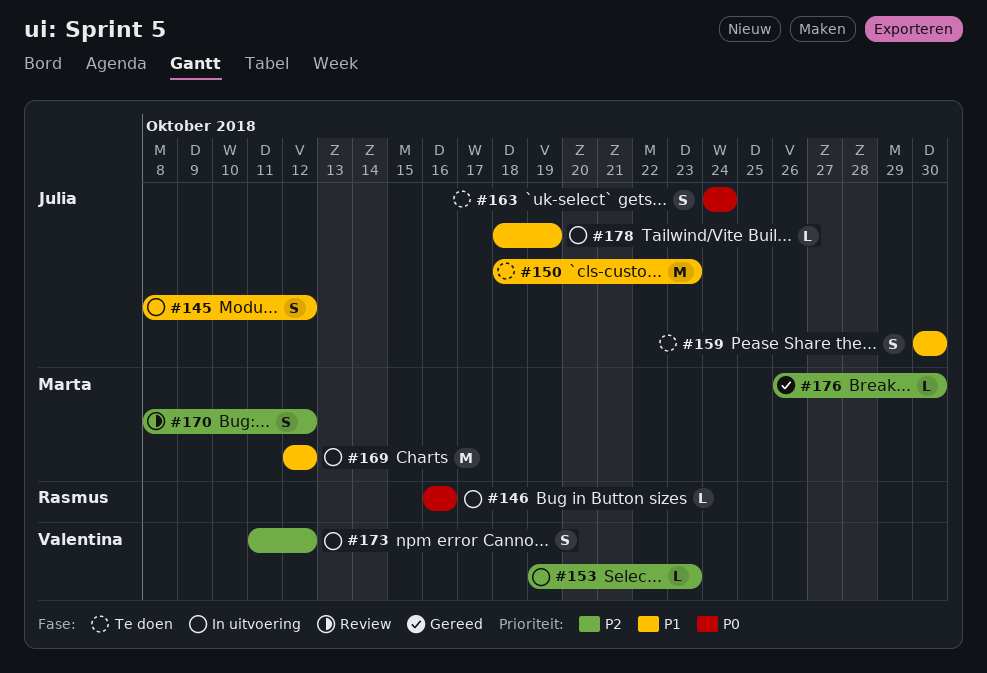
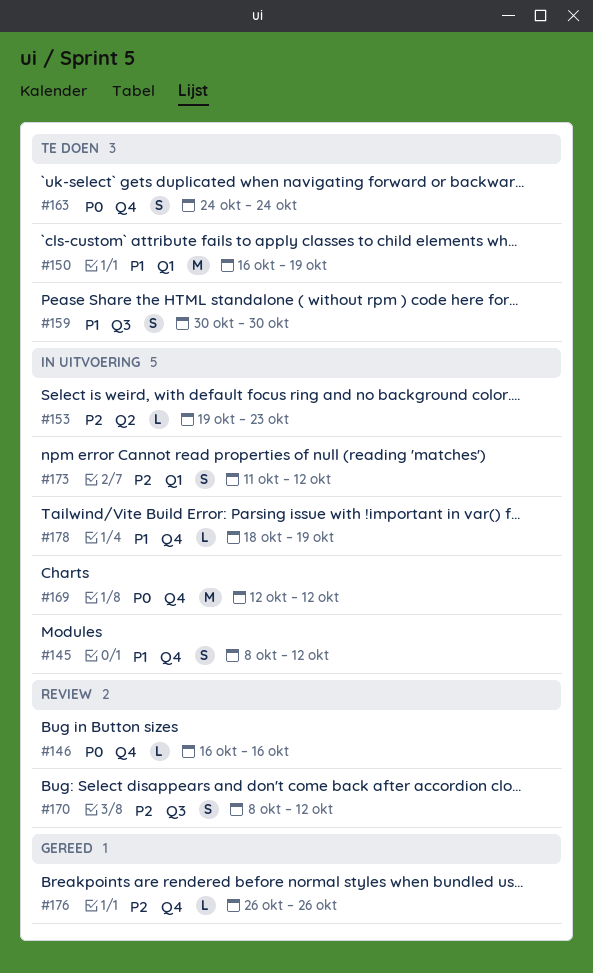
#146, status: In uitvoering -> Review
#150, start: Oct 18 -> Oct 16
#150, due: Oct 23 -> Oct 19
#169, priority: P1 -> P0
#176, due: Oct 30 -> Oct 26

